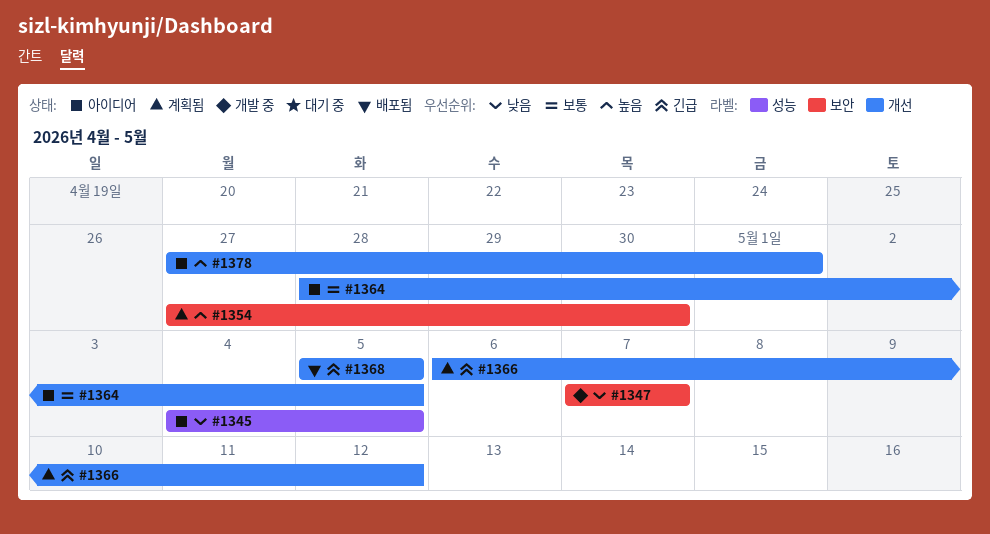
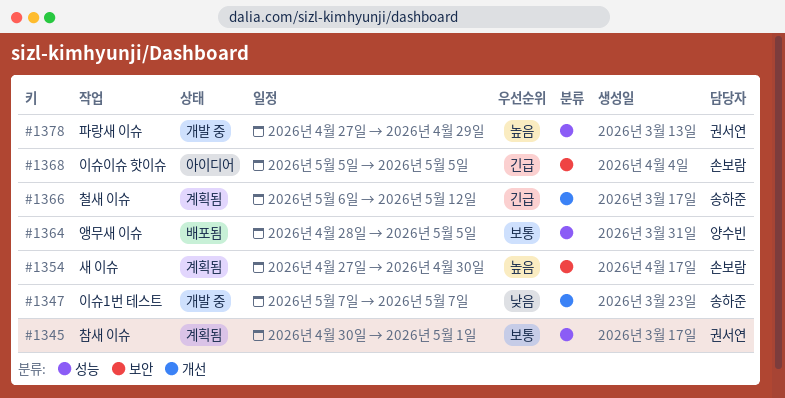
#1345, status: 아이디어 -> 계획됨
#1345, priority: 낮음 -> 보통
#1345, start: May 4 -> Apr 30
#1345, due: May 5 -> May 1
#1347, label: 보안 -> 개선
#1364, status: 아이디어 -> 배포됨
#1364, label: 개선 -> 성능
#1368, status: 배포됨 -> 아이디어
#1368, label: 개선 -> 보안
#1378, status: 아이디어 -> 개발 중
#1378, label: 개선 -> 성능
#1378, due: May 1 -> Apr 29

